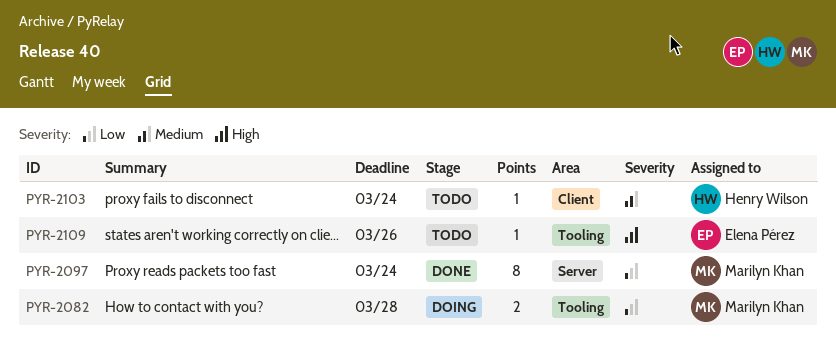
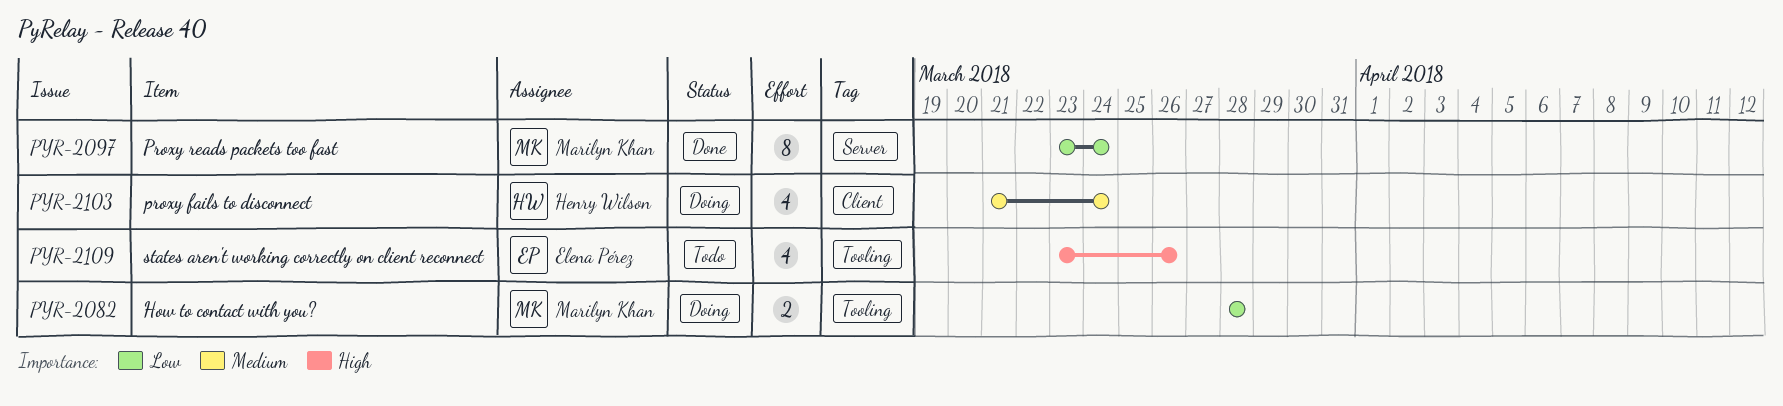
PYR-2103, status: Todo -> Doing
PYR-2103, estimate: 1 -> 4
PYR-2109, estimate: 1 -> 4

